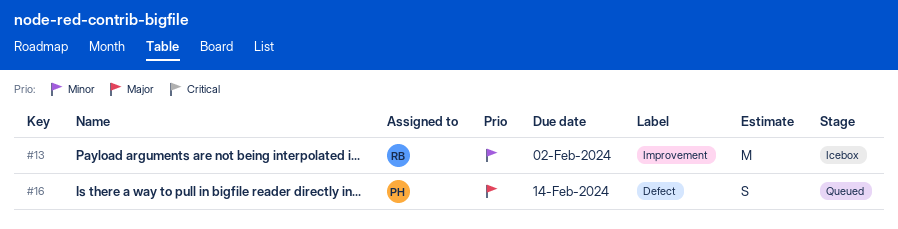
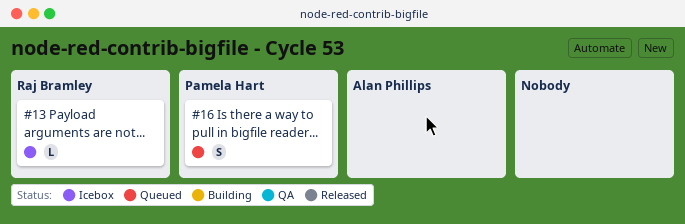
#13, estimate: M -> L

